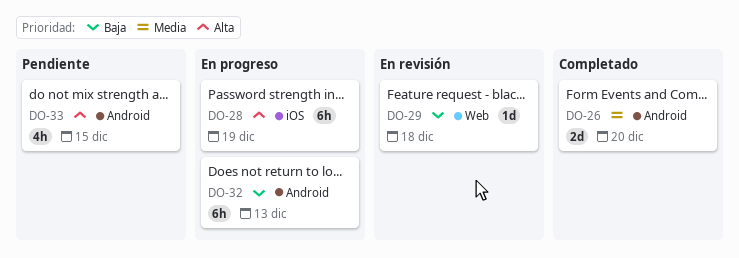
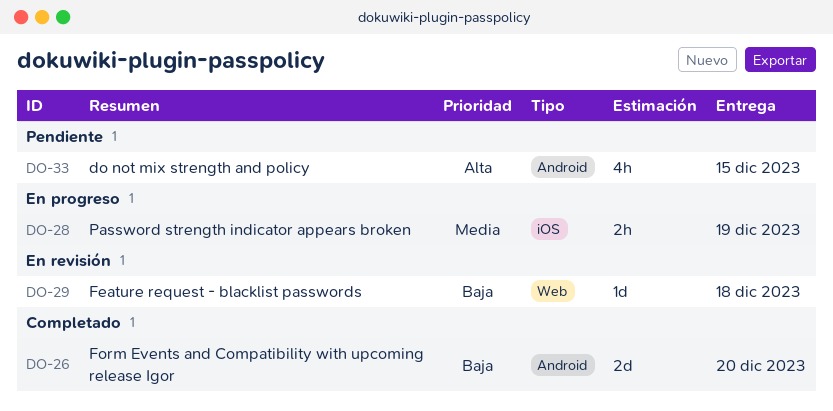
DO-26, priority: Media -> Baja
DO-28, priority: Alta -> Media
DO-28, estimate: 6h -> 2h
DO-32: present -> none

